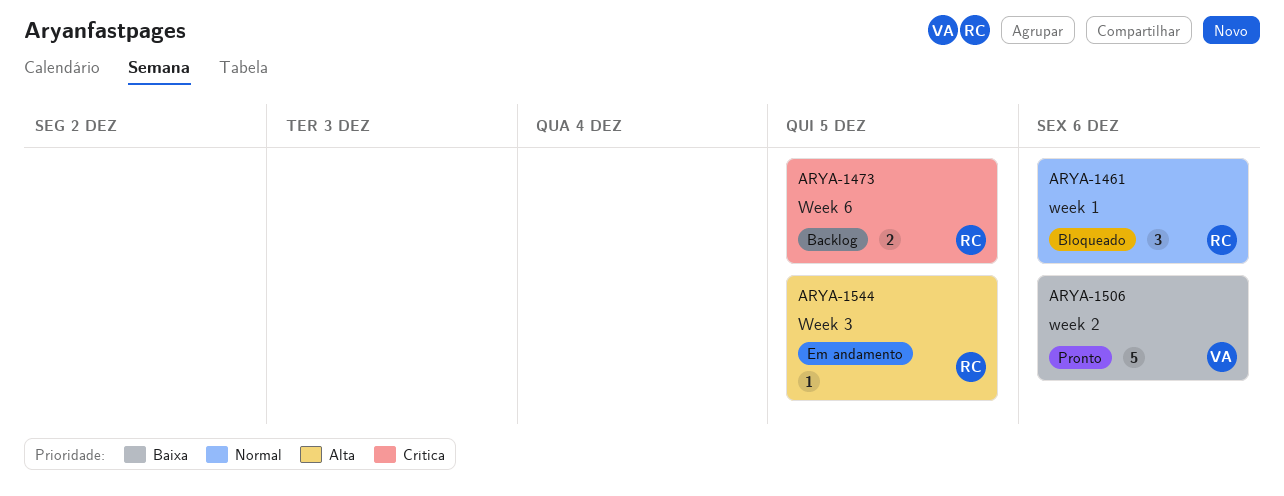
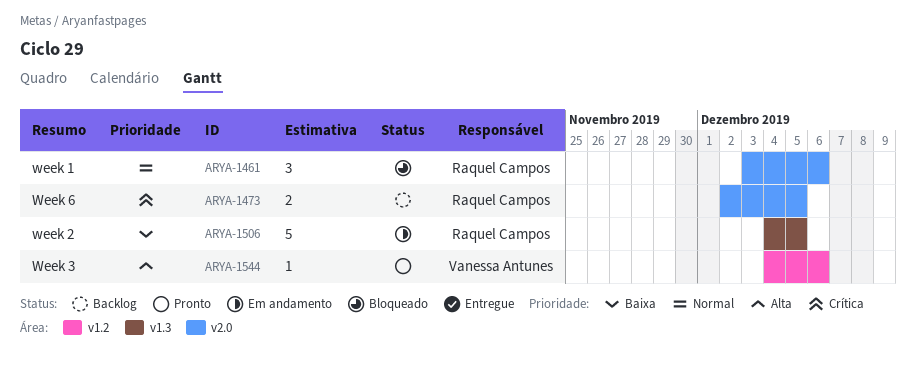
ARYA-1506, status: Pronto -> Em andamento
ARYA-1506, owner: Vanessa Antunes -> Raquel Campos
ARYA-1506, due: Dec 6 -> Dec 5
ARYA-1544, status: Em andamento -> Pronto
ARYA-1544, owner: Raquel Campos -> Vanessa Antunes
ARYA-1544, due: Dec 5 -> Dec 6

